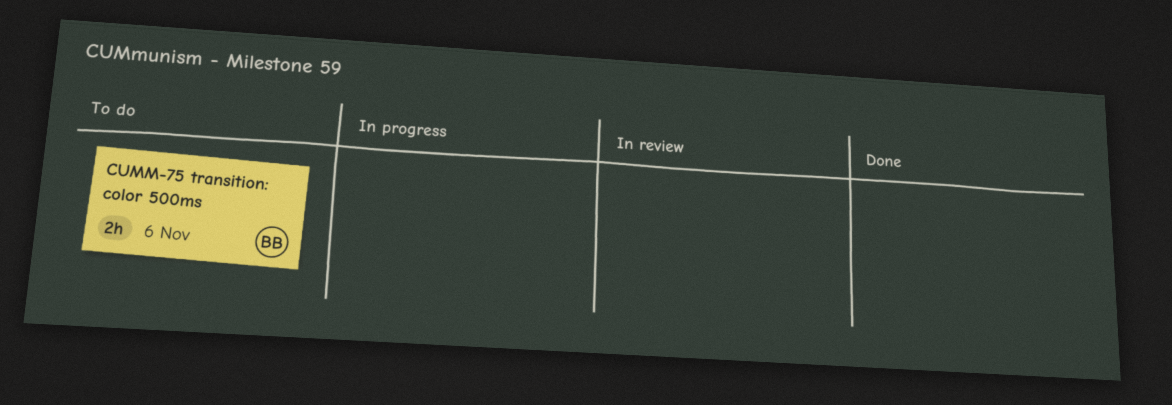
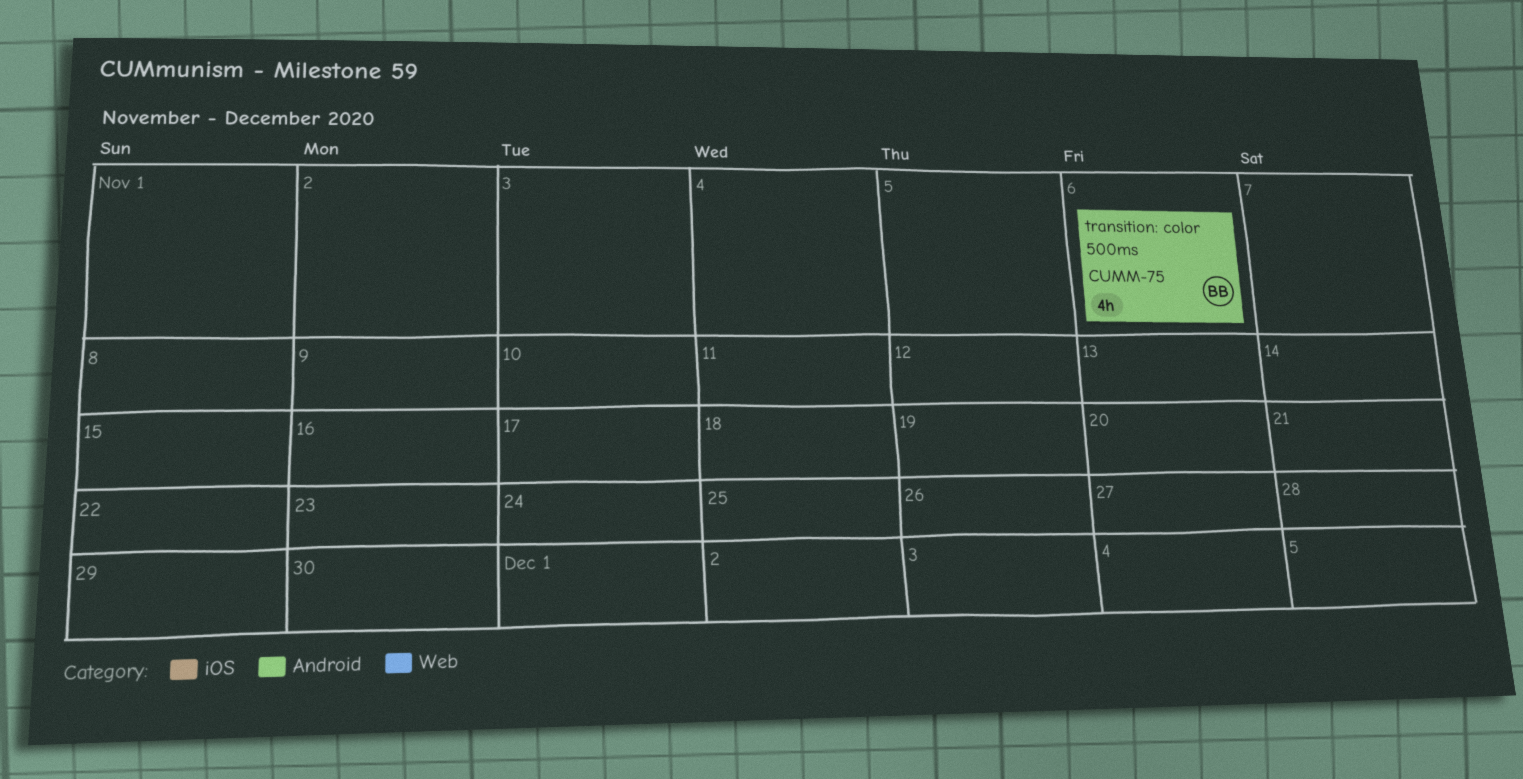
CUMM-75, estimate: 2h -> 4h

